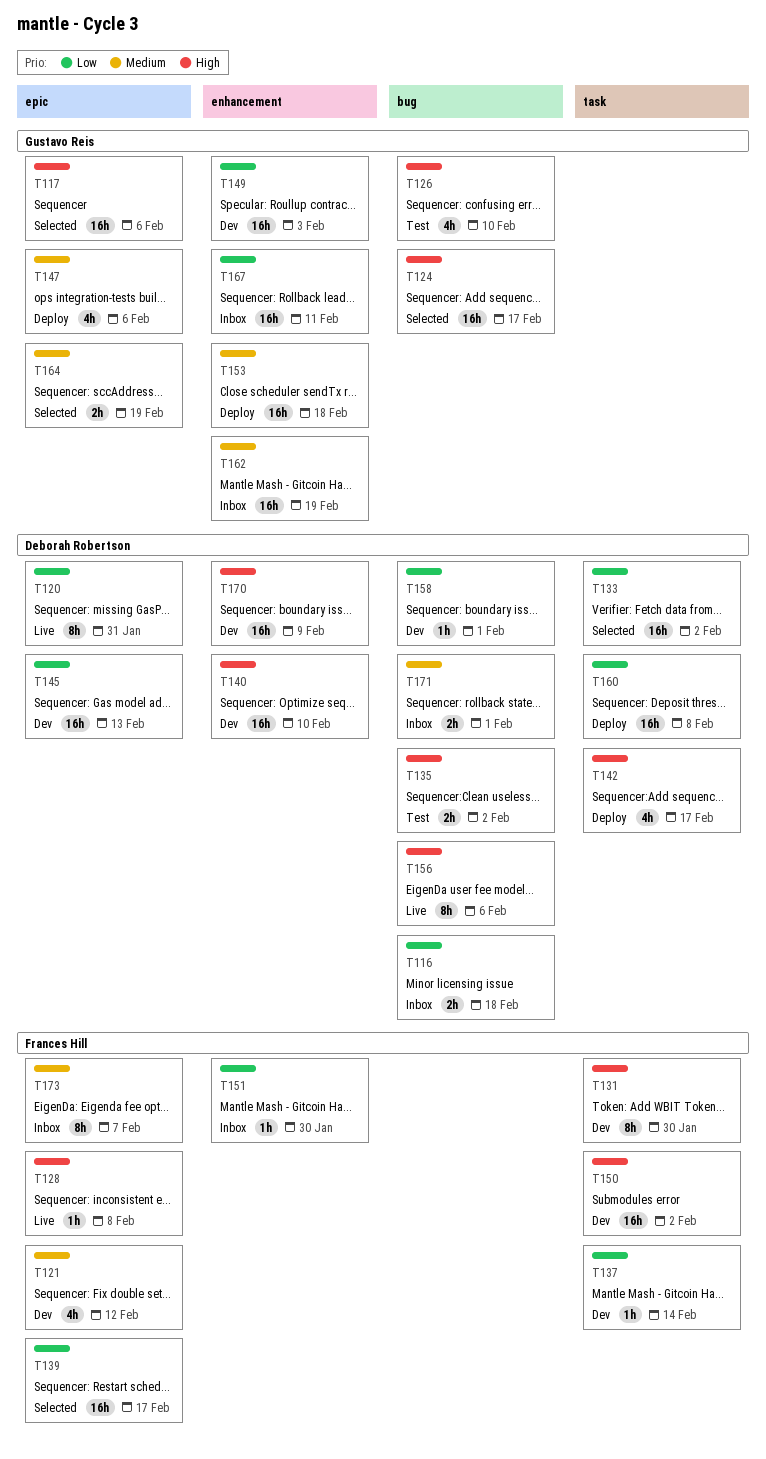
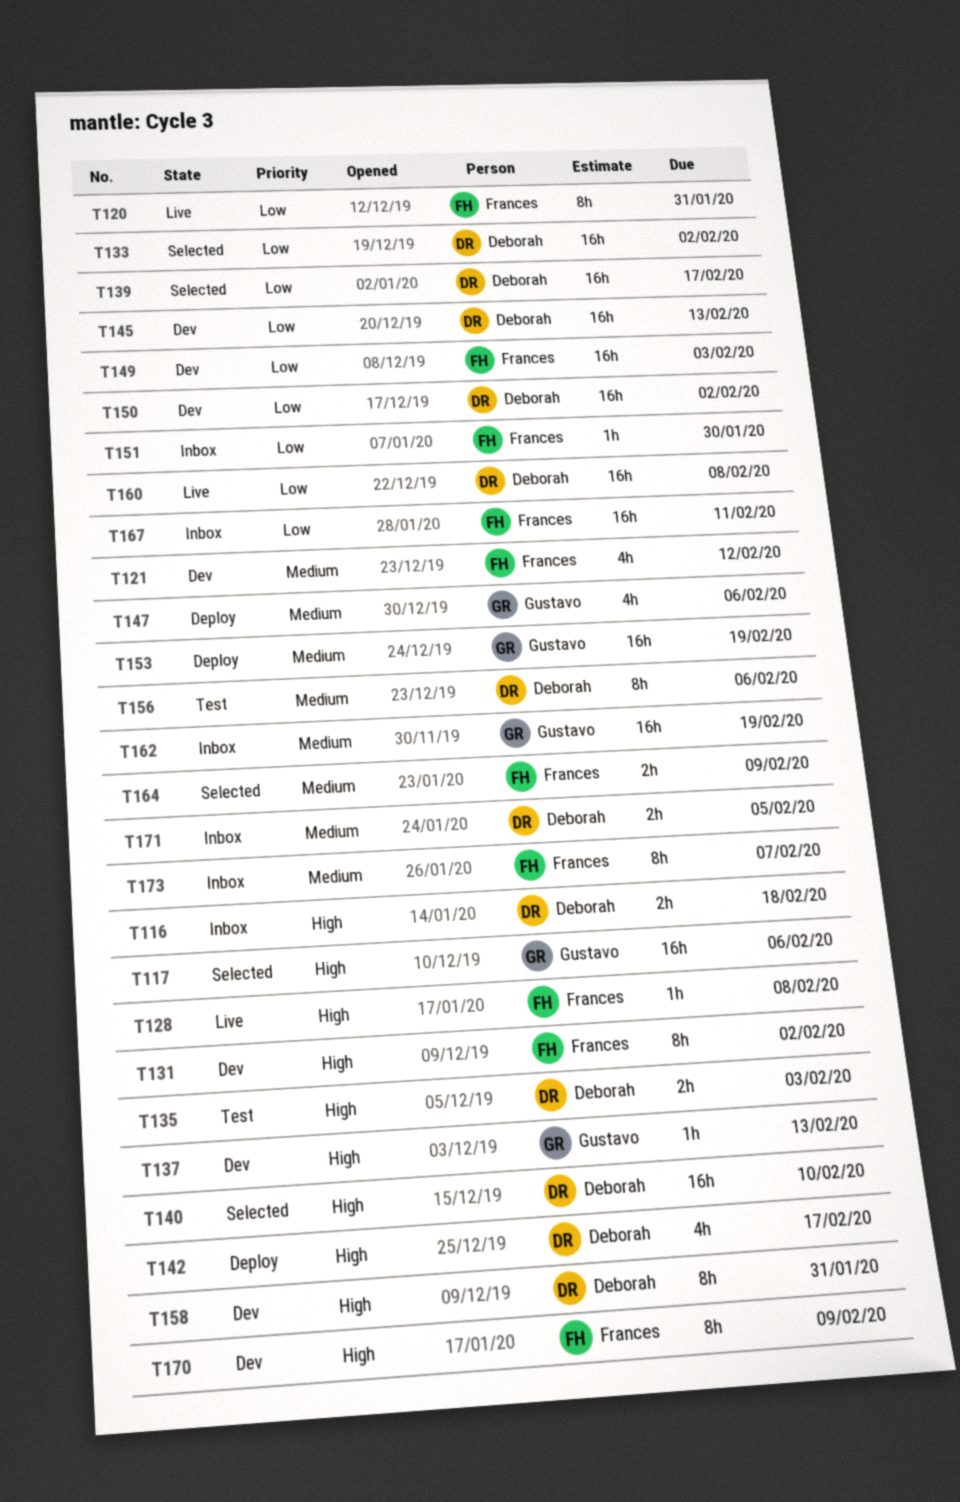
T116, priority: Low -> High
T120, owner: Deborah Robertson -> Frances Hill
T124: present -> none
T126: present -> none
T131, due: Jan 30 -> Feb 2
T135, due: Feb 2 -> Feb 3
T137, owner: Frances Hill -> Gustavo Reis
T137, priority: Low -> High
T137, due: Feb 14 -> Feb 13
T139, owner: Frances Hill -> Deborah Robertson
T140, status: Dev -> Selected
T149, owner: Gustavo Reis -> Frances Hill
T150, owner: Frances Hill -> Deborah Robertson
T150, priority: High -> Low
T153, due: Feb 18 -> Feb 19
T156, status: Live -> Test
T156, priority: High -> Medium
T158, priority: Low -> High
T158, estimate: 1h -> 8h
T158, due: Feb 1 -> Jan 31
T160, status: Deploy -> Live
T164, owner: Gustavo Reis -> Frances Hill
T164, due: Feb 19 -> Feb 9
T167, owner: Gustavo Reis -> Frances Hill
T170, owner: Deborah Robertson -> Frances Hill
T170, estimate: 16h -> 8h
T171, due: Feb 1 -> Feb 5

